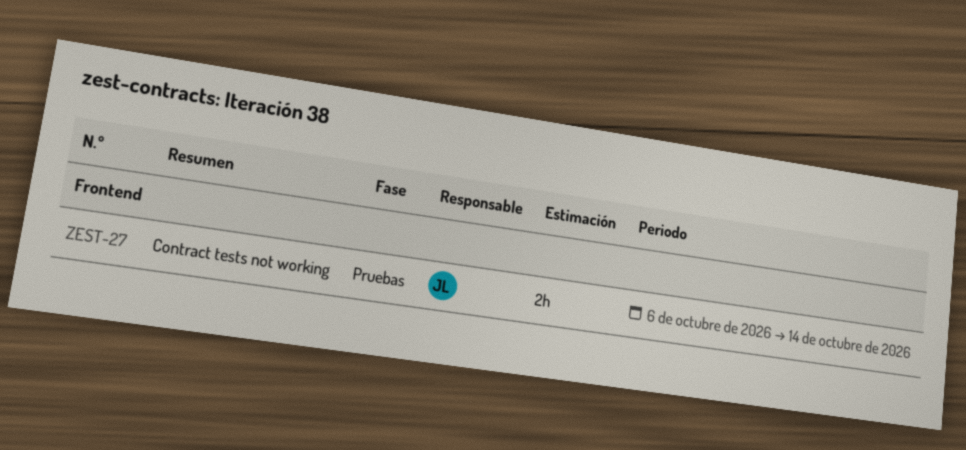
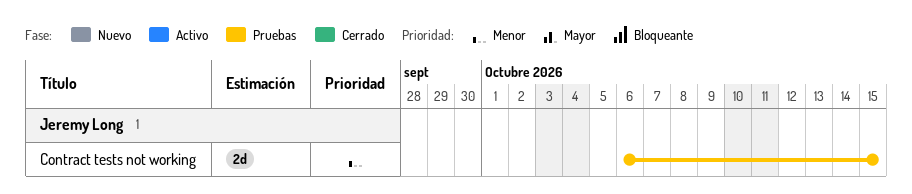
Contract tests not working, estimate: 2h -> 2d
Contract tests not working, due: Oct 14 -> Oct 15

